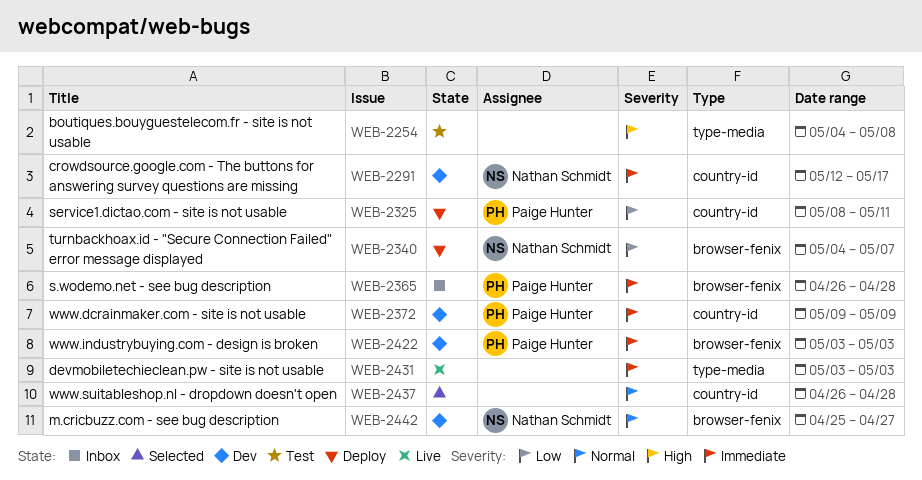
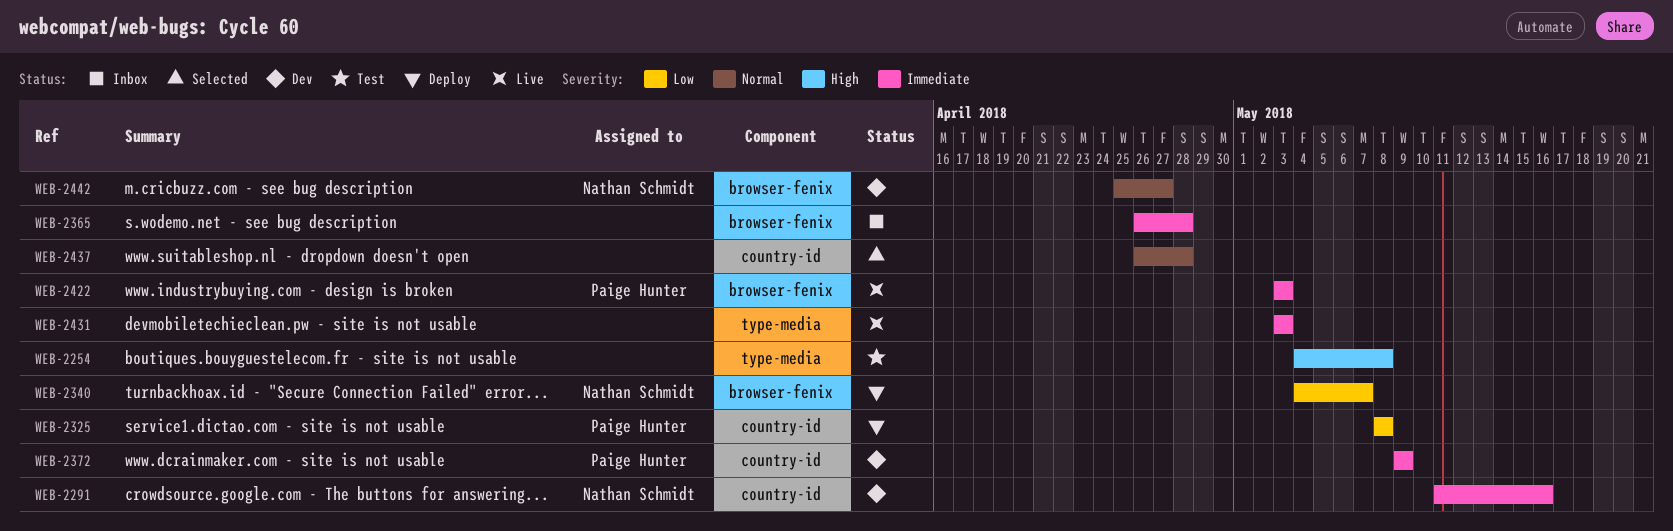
WEB-2291, start: May 12 -> May 11
WEB-2291, due: May 17 -> May 16
WEB-2325, due: May 11 -> May 8
WEB-2365, owner: Paige Hunter -> none
WEB-2422, status: Dev -> Live

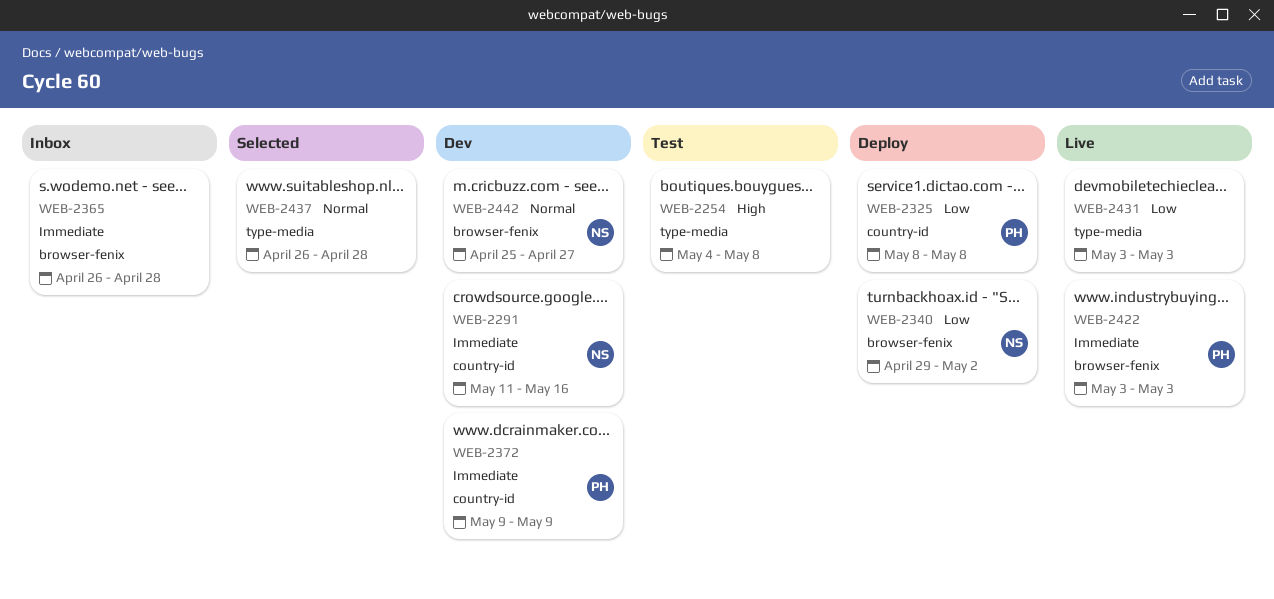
WEB-2340, start: May 4 -> Apr 29
WEB-2340, due: May 7 -> May 2
WEB-2431, priority: Immediate -> Low
WEB-2437, label: country-id -> type-media

